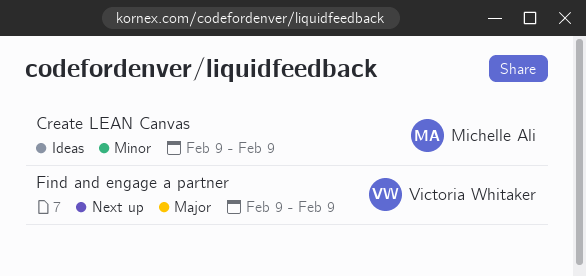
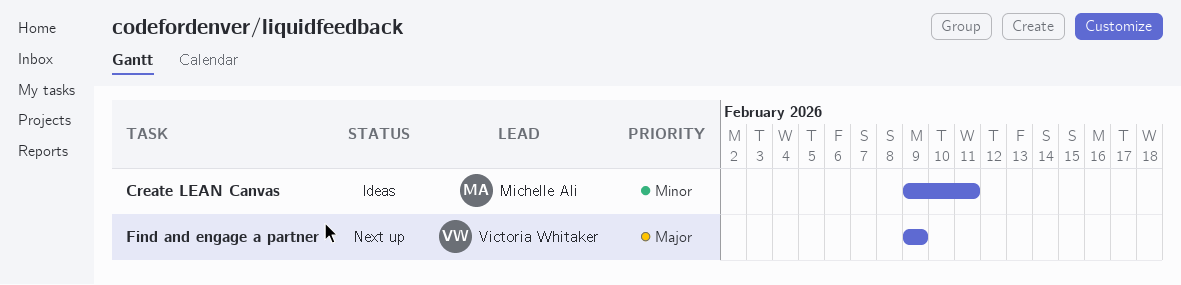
Create LEAN Canvas, due: Feb 9 -> Feb 11

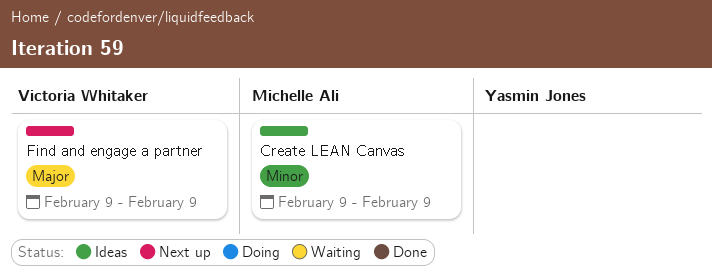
Create LEAN Canvas, due: Feb 11 -> Feb 9

